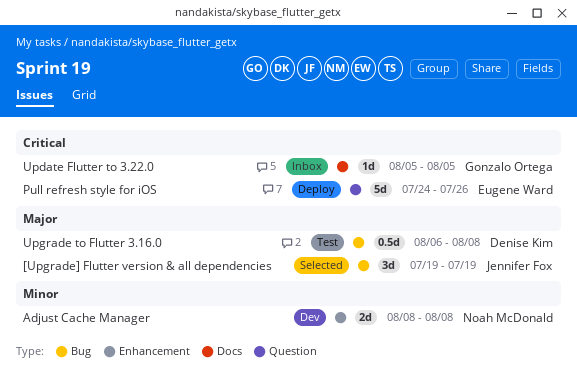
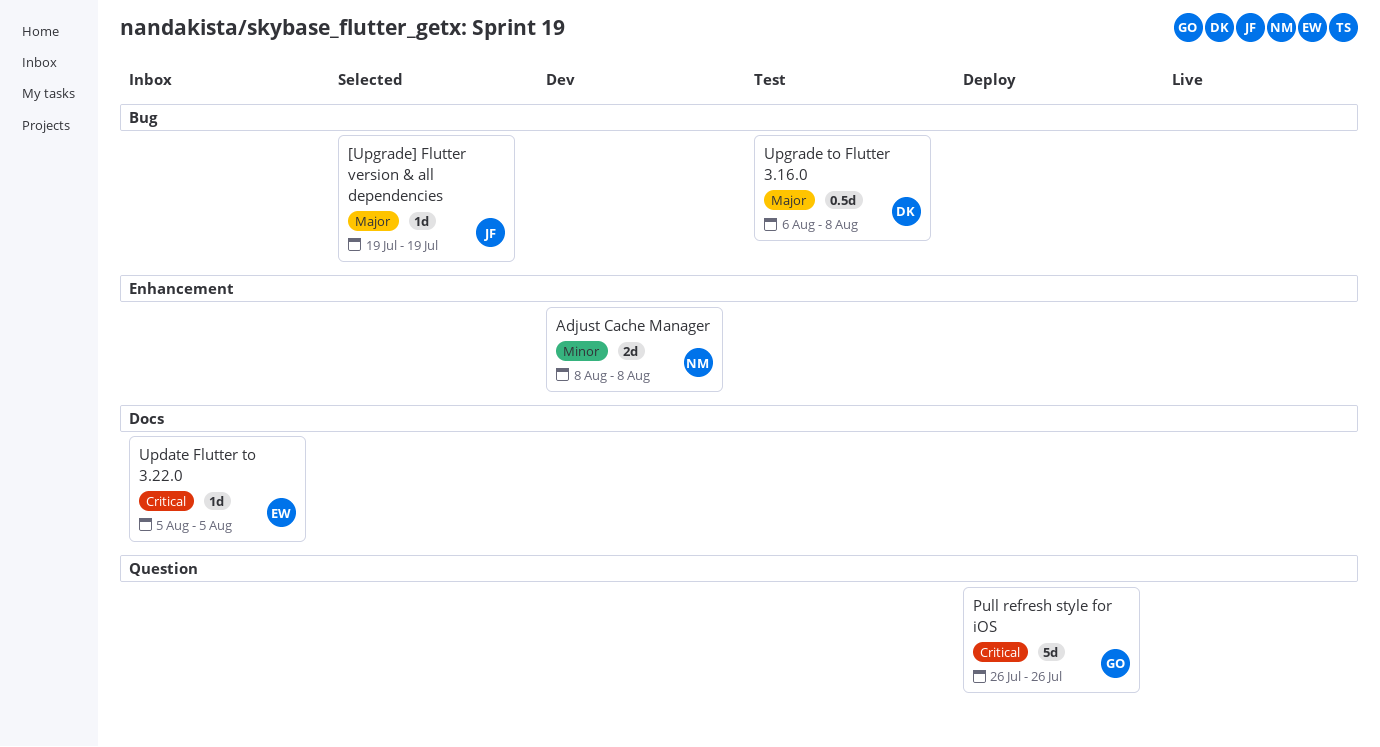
[Upgrade] Flutter version & all dependencies, estimate: 3d -> 1d
Pull refresh style for iOS, owner: Eugene Ward -> Gonzalo Ortega
Pull refresh style for iOS, start: Jul 24 -> Jul 26
Update Flutter to 3.22.0, owner: Gonzalo Ortega -> Eugene Ward

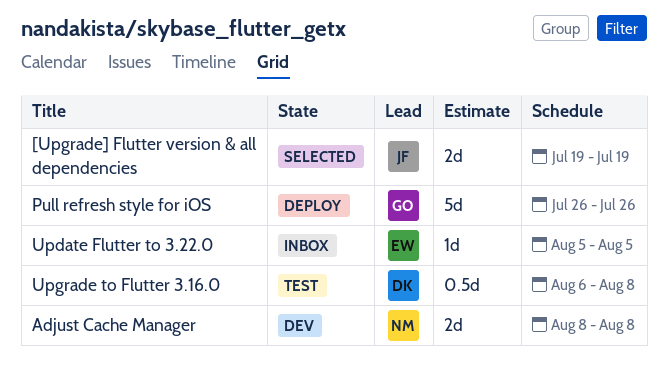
[Upgrade] Flutter version & all dependencies, estimate: 1d -> 2d

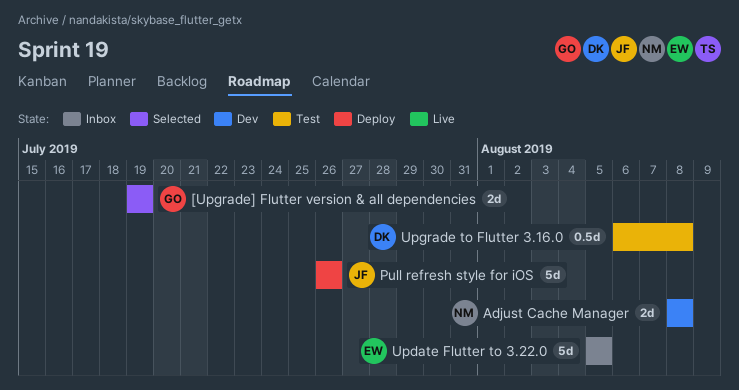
[Upgrade] Flutter version & all dependencies, owner: JF -> GO
Pull refresh style for iOS, owner: GO -> JF
Update Flutter to 3.22.0, estimate: 1d -> 5d

